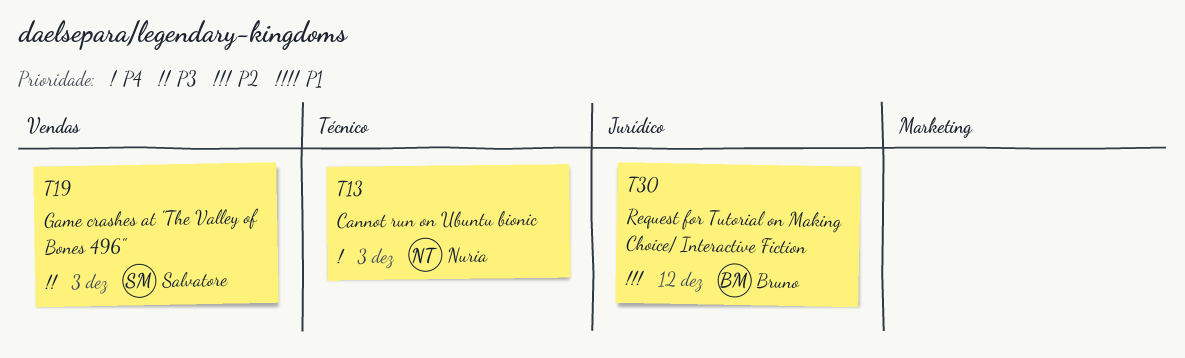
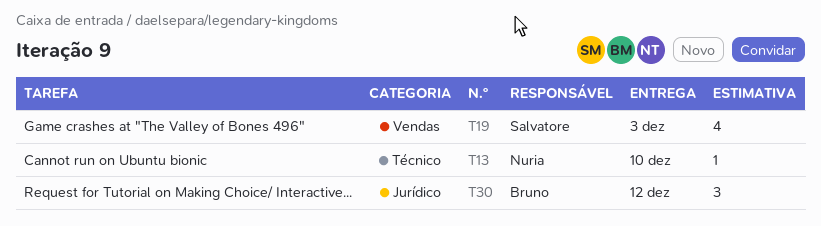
T13, due: Dec 3 -> Dec 10

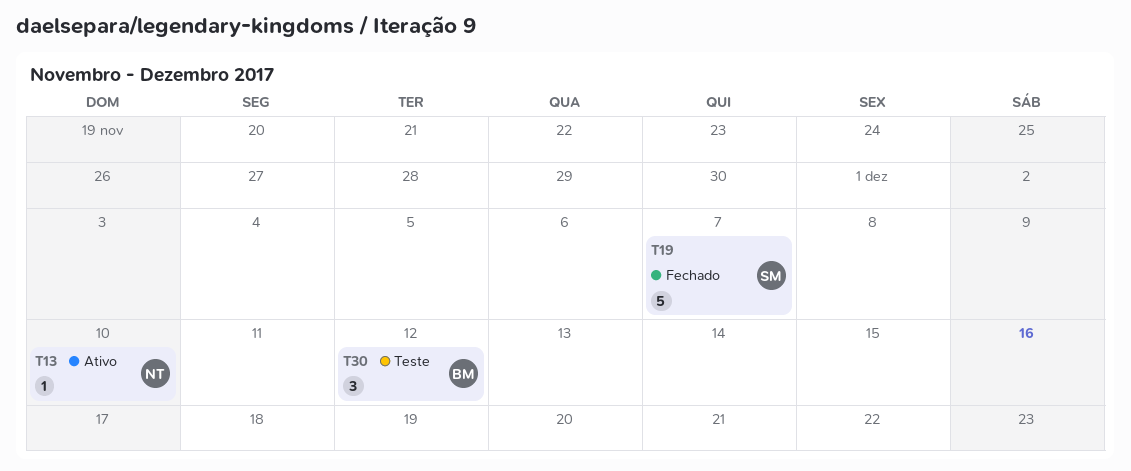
T19, estimate: 4 -> 5
T19, due: Dec 3 -> Dec 7

